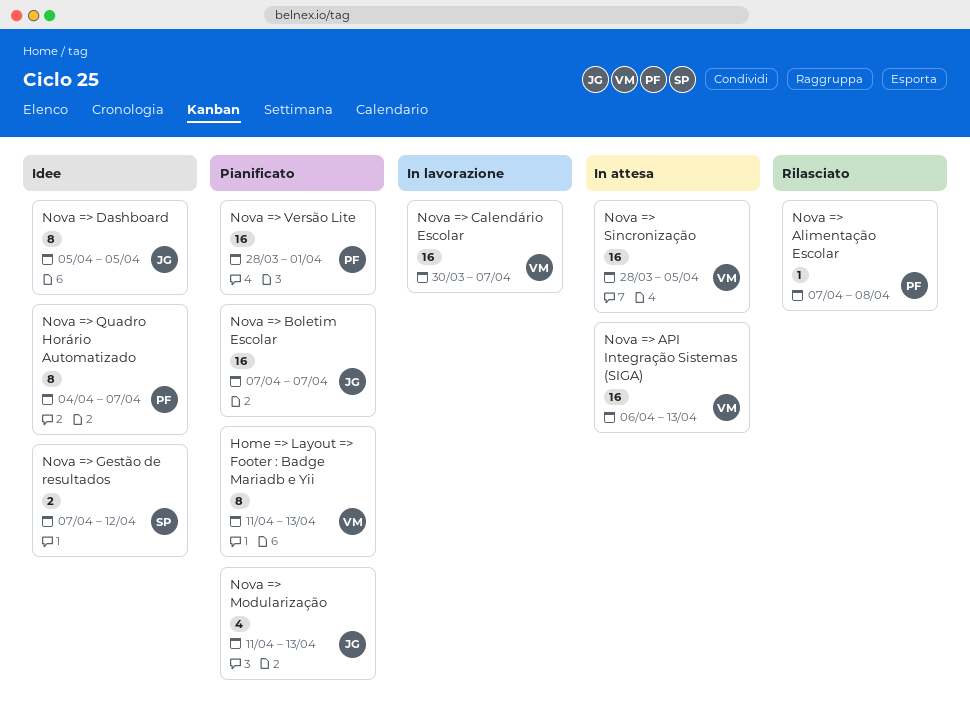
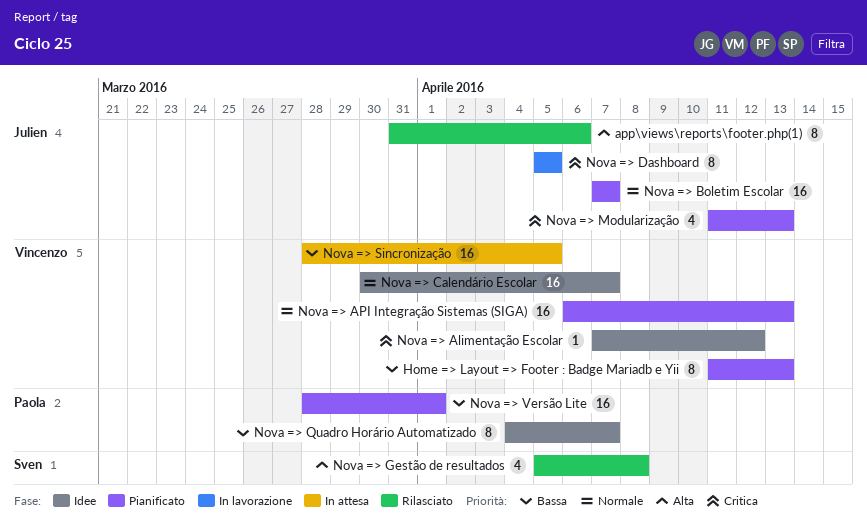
app\views\reports\footer.php(1): none -> present
Nova => Alimentação Escolar, status: Rilasciato -> Idee
Nova => Alimentação Escolar, owner: Paola -> Vincenzo
Nova => Alimentação Escolar, due: Apr 8 -> Apr 12
Nova => API Integração Sistemas (SIGA), status: In attesa -> Pianificato
Nova => Calendário Escolar, status: In lavorazione -> Idee
Nova => Dashboard, status: Idee -> In lavorazione
Nova => Gestão de resultados, status: Idee -> Rilasciato
Nova => Gestão de resultados, estimate: 2 -> 4
Nova => Gestão de resultados, start: Apr 7 -> Apr 5
Nova => Gestão de resultados, due: Apr 12 -> Apr 8

